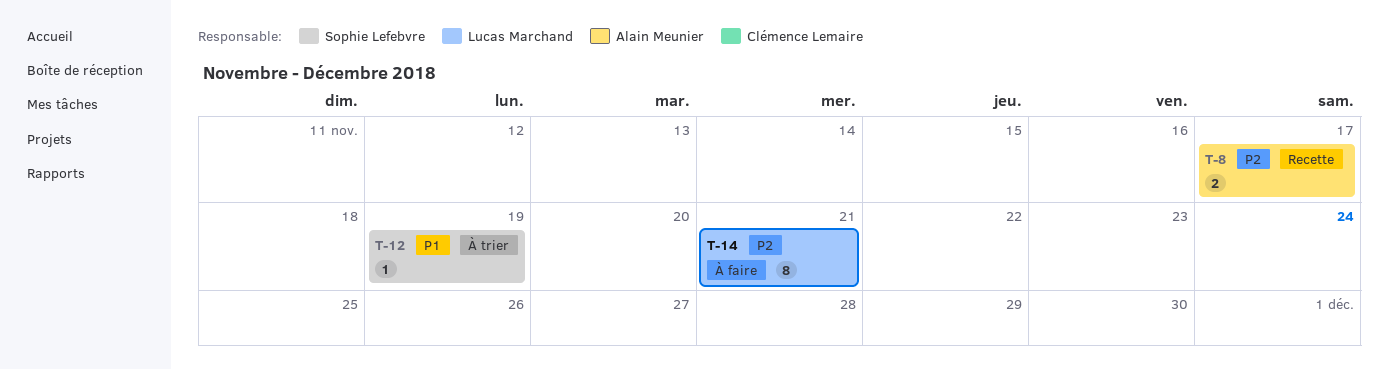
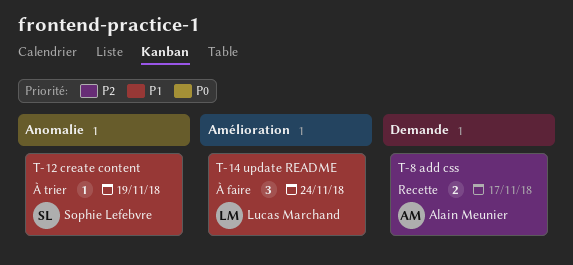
T-14, priority: P2 -> P1
T-14, estimate: 8 -> 3
T-14, due: Nov 21 -> Nov 24

